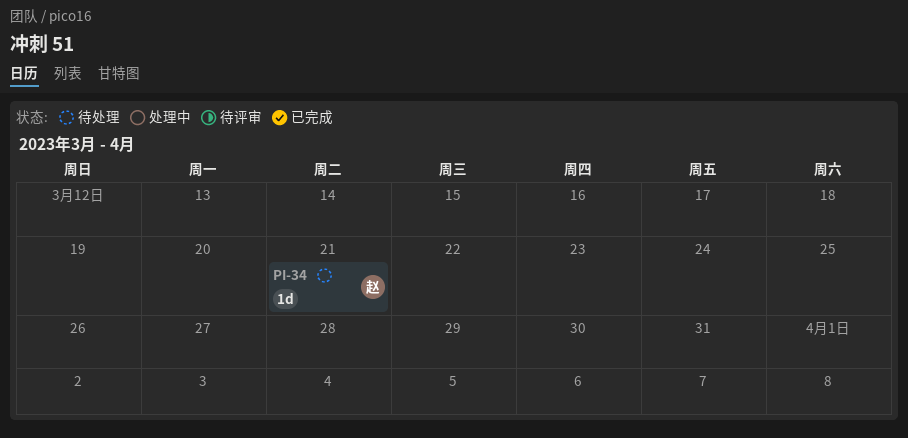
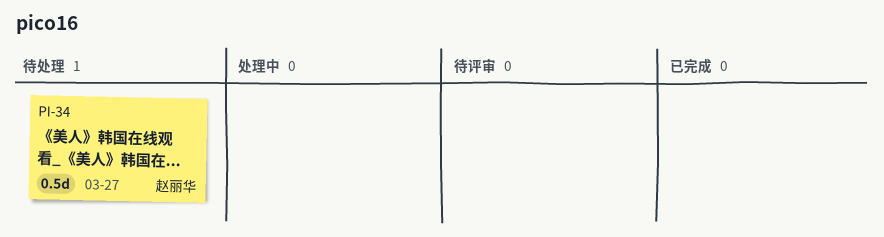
PI-34, estimate: 1d -> 0.5d
PI-34, due: Mar 21 -> Mar 27

